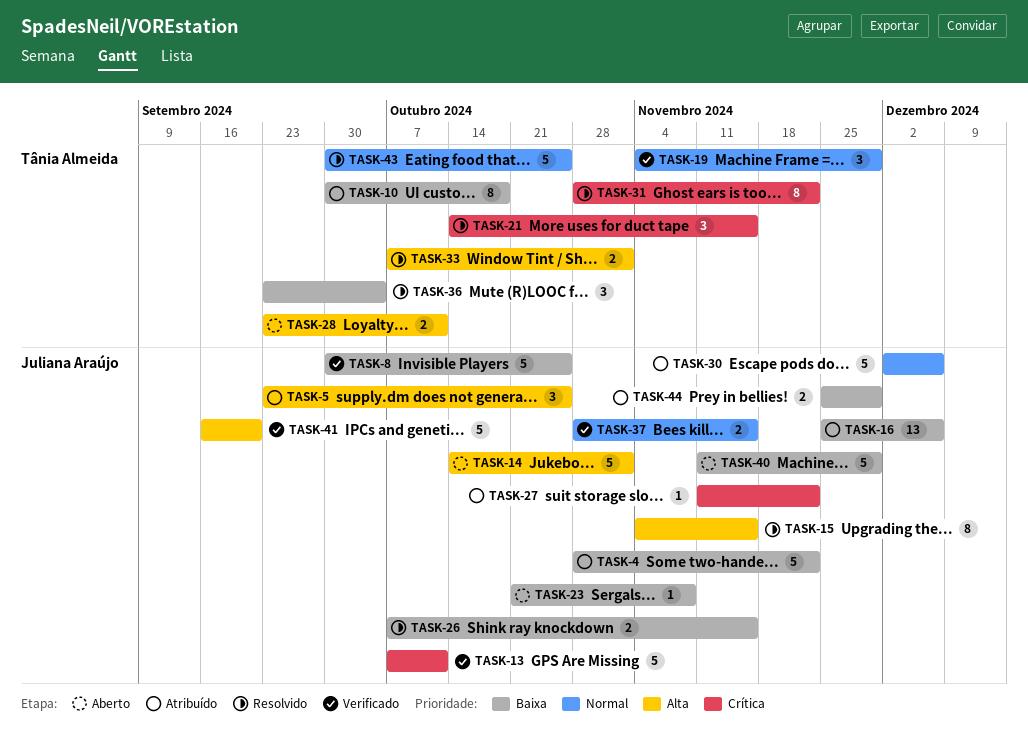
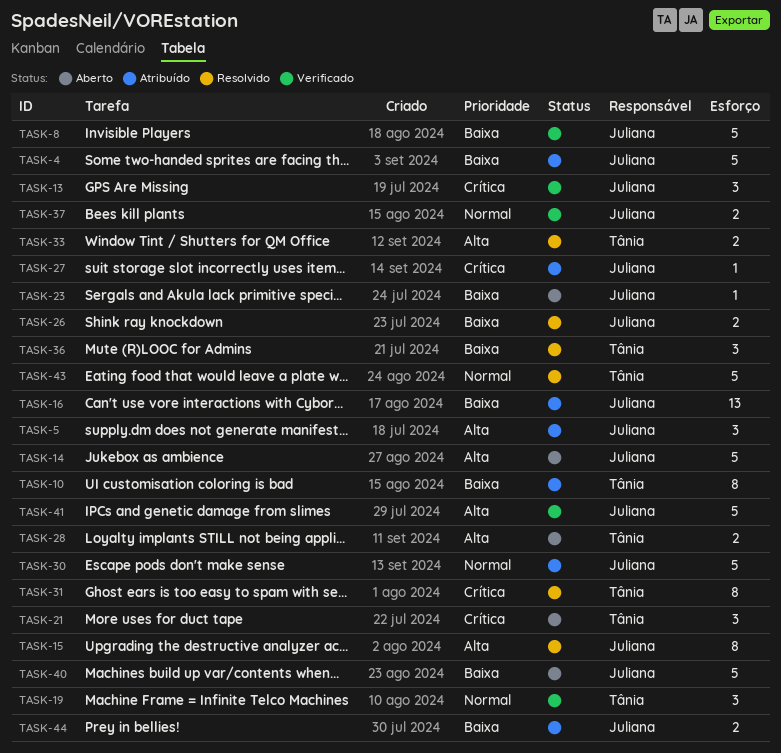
TASK-13, estimate: 5 -> 3
TASK-21, status: Resolvido -> Aberto

